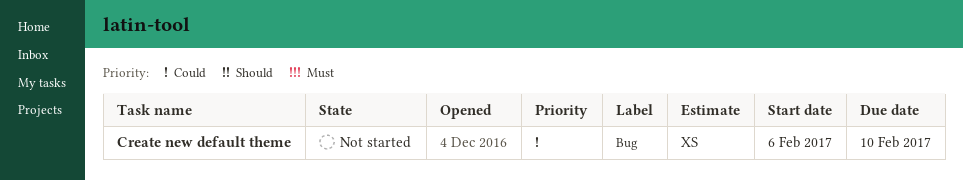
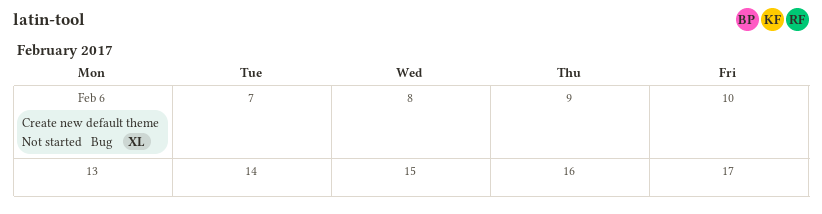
Create new default theme, estimate: XS -> XL
Create new default theme, due: Feb 10 -> Feb 6

